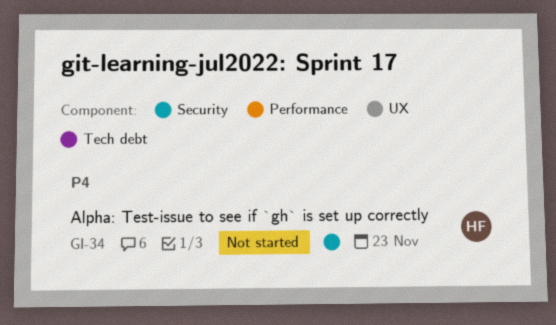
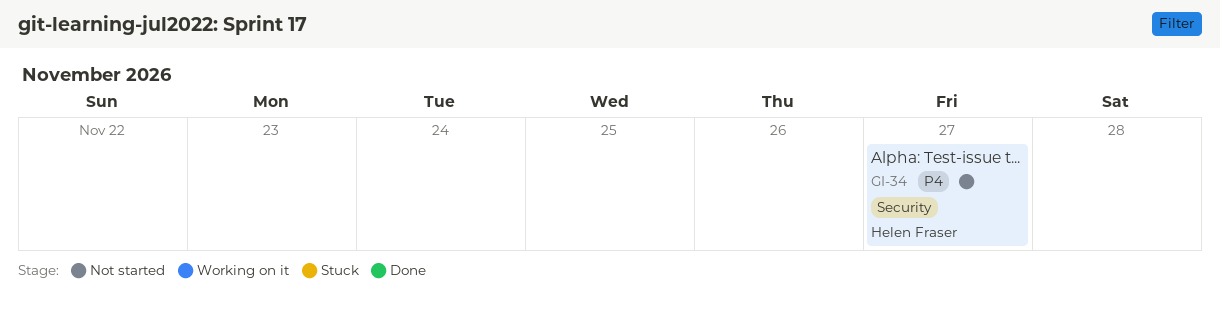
GI-34, due: Nov 23 -> Nov 27

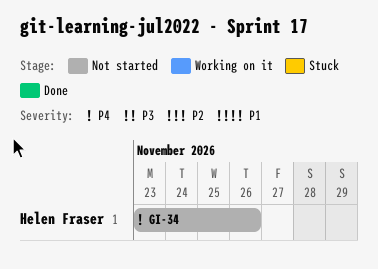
GI-34, due: Nov 27 -> Nov 26

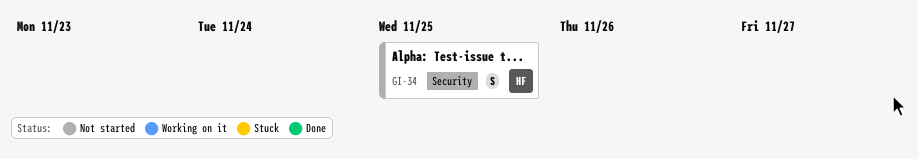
GI-34, due: Nov 26 -> Nov 25

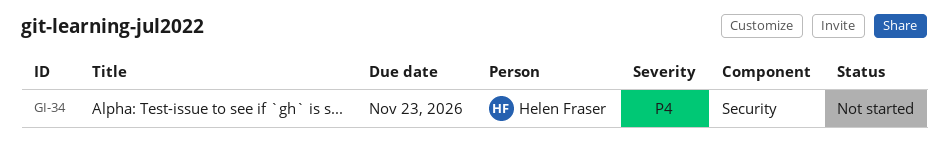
GI-34, due: Nov 25 -> Nov 23

